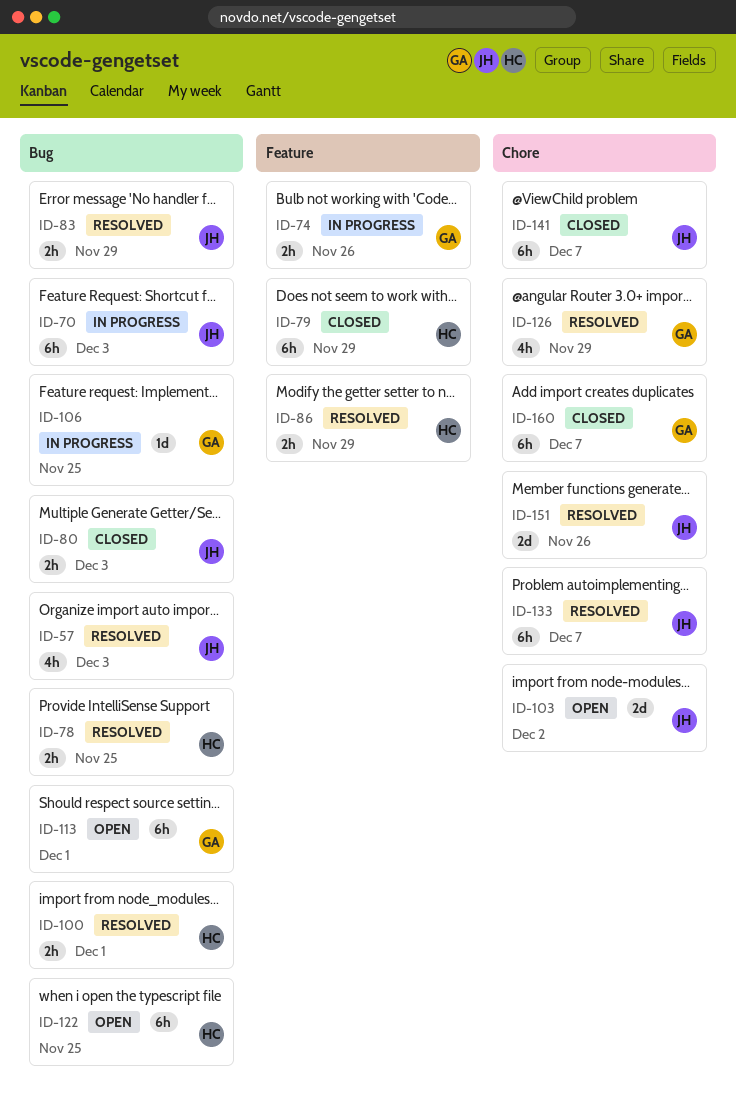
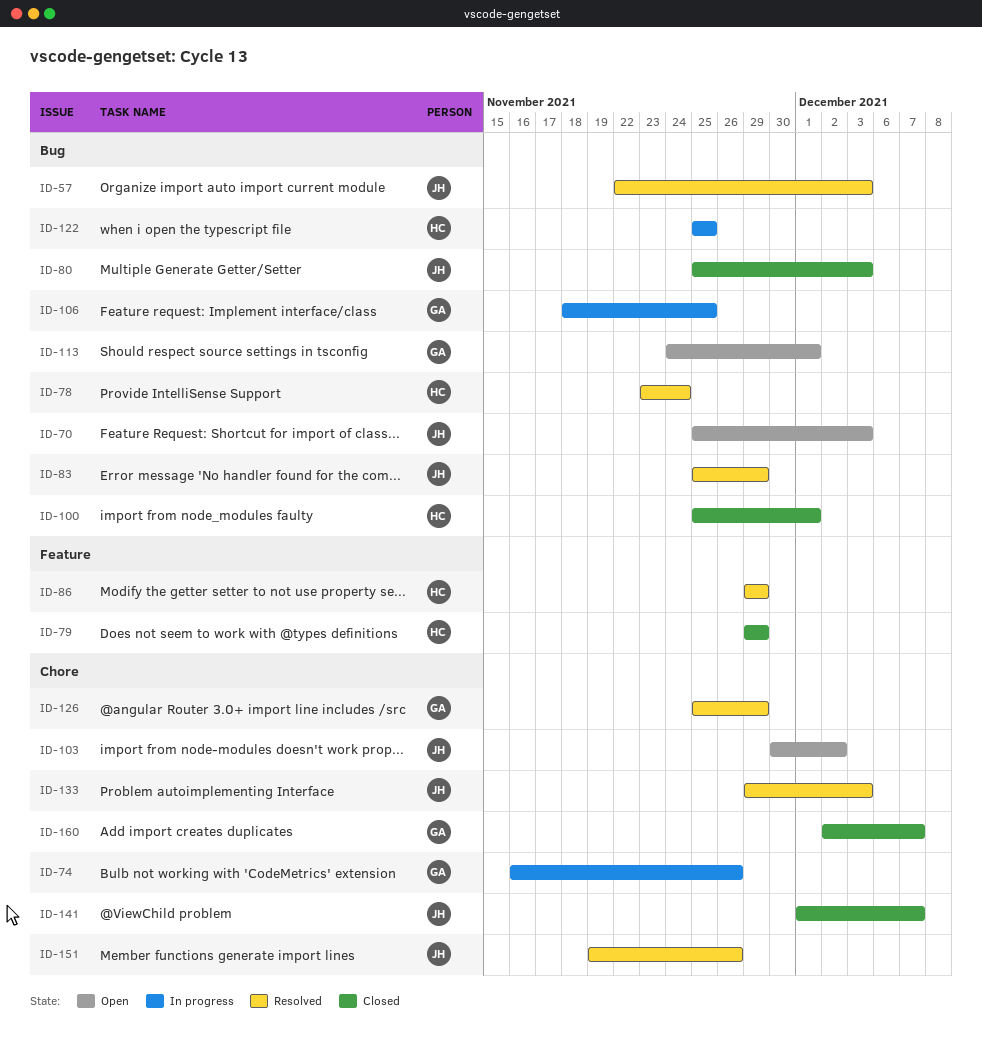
ID-70, status: In progress -> Open
ID-74, label: Feature -> Chore
ID-78, due: Nov 25 -> Nov 24
ID-100, status: Resolved -> Closed
ID-122, status: Open -> In progress
ID-133, due: Dec 7 -> Dec 3

